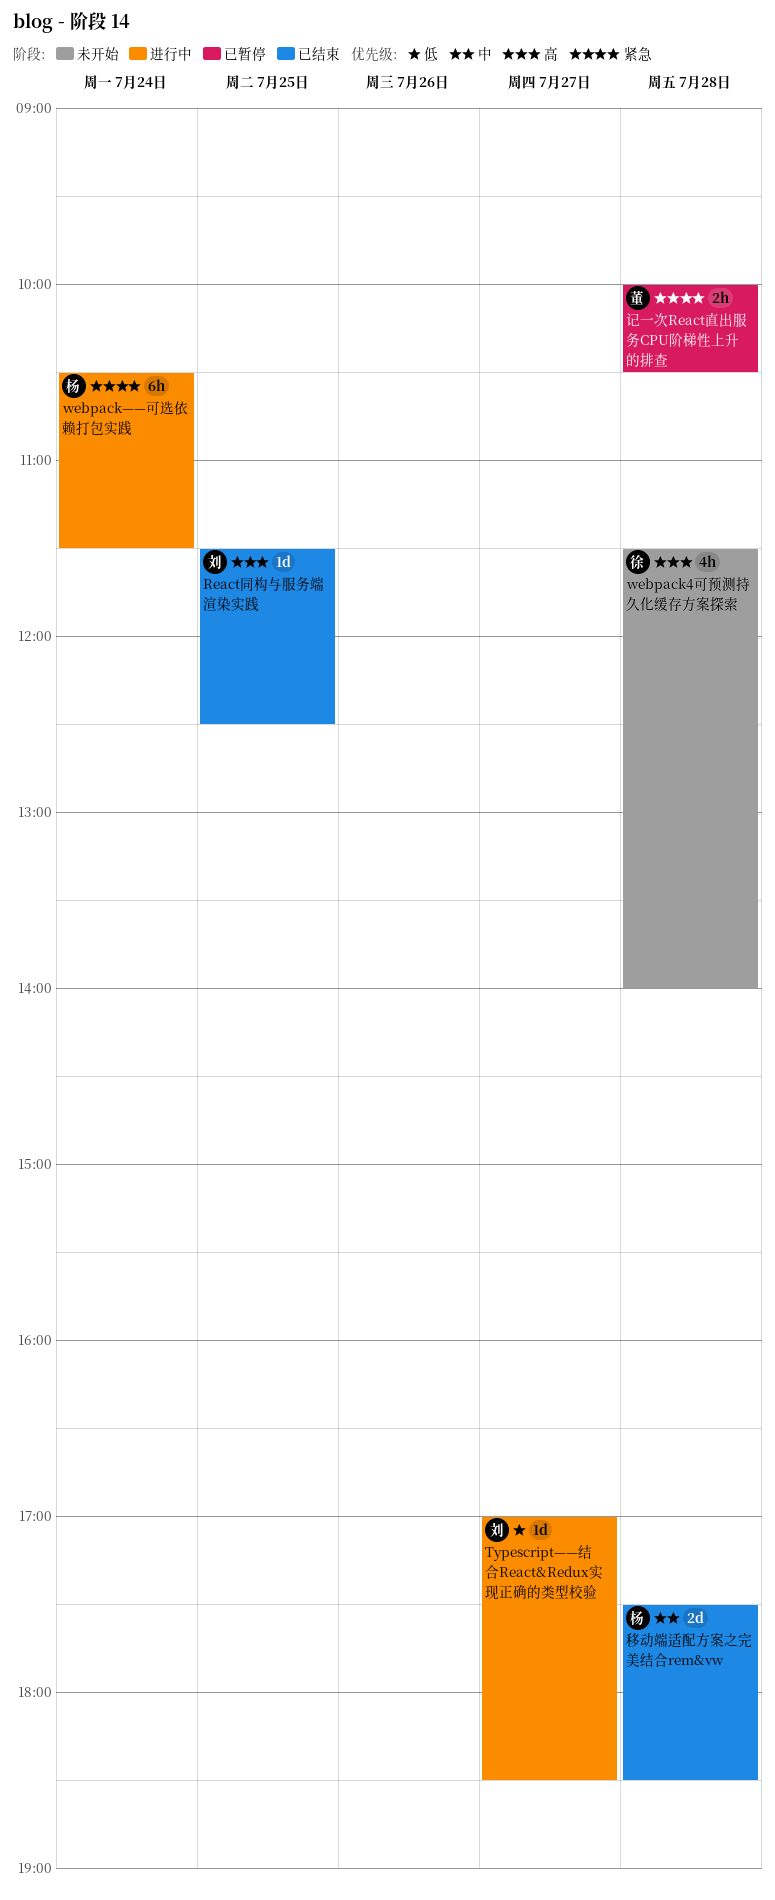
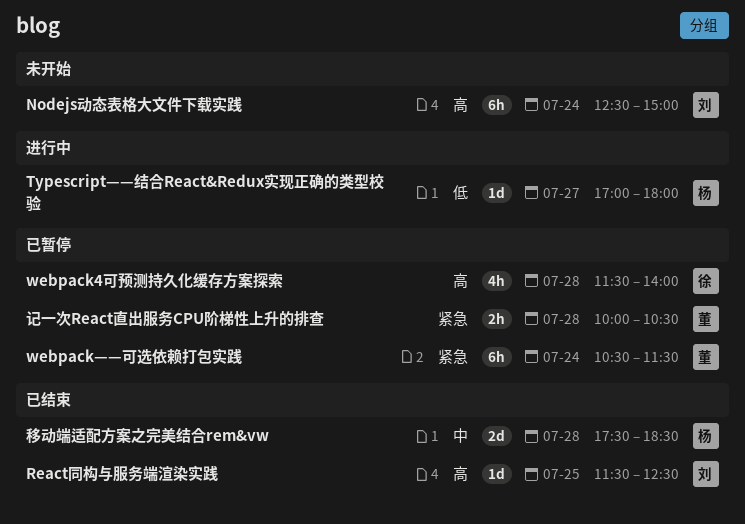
Nodejs动态表格大文件下载实践: none -> present
Typescript——结合React&Redux实现正确的类型校验, owner: 刘 -> 杨
Typescript——结合React&Redux实现正确的类型校验, ends: 18:30 -> 18:00
webpack4可预测持久化缓存方案探索, status: 未开始 -> 已暂停
webpack——可选依赖打包实践, status: 进行中 -> 已暂停
webpack——可选依赖打包实践, owner: 杨 -> 董

